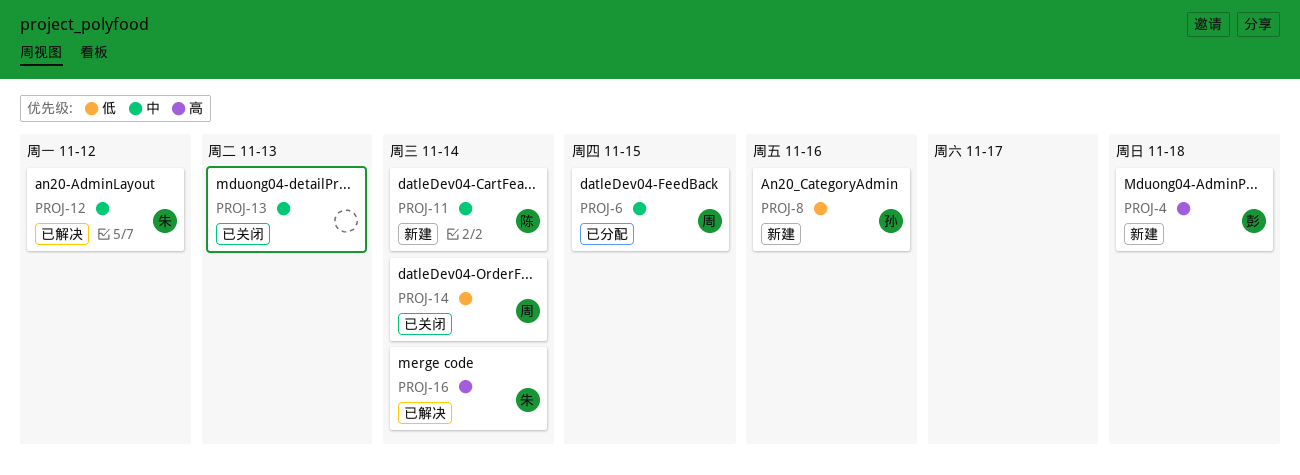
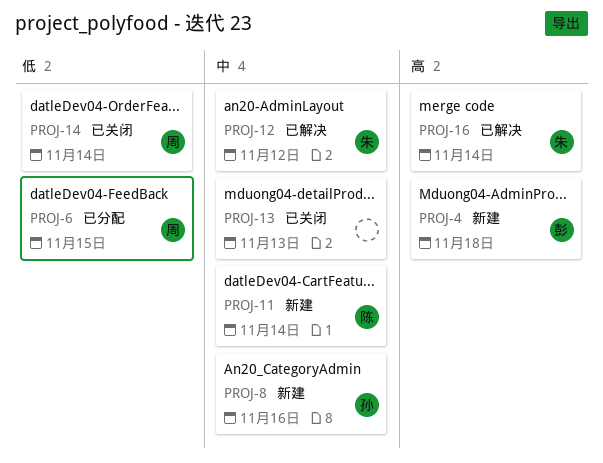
PROJ-6, priority: 中 -> 低
PROJ-8, priority: 低 -> 中

